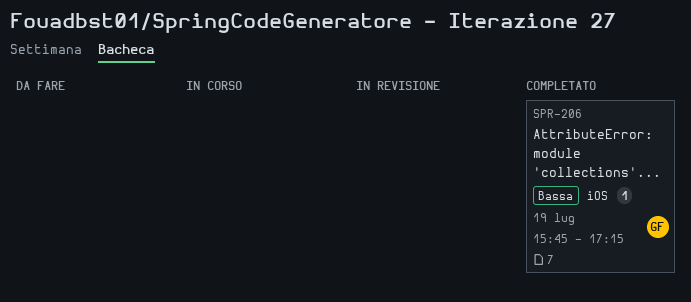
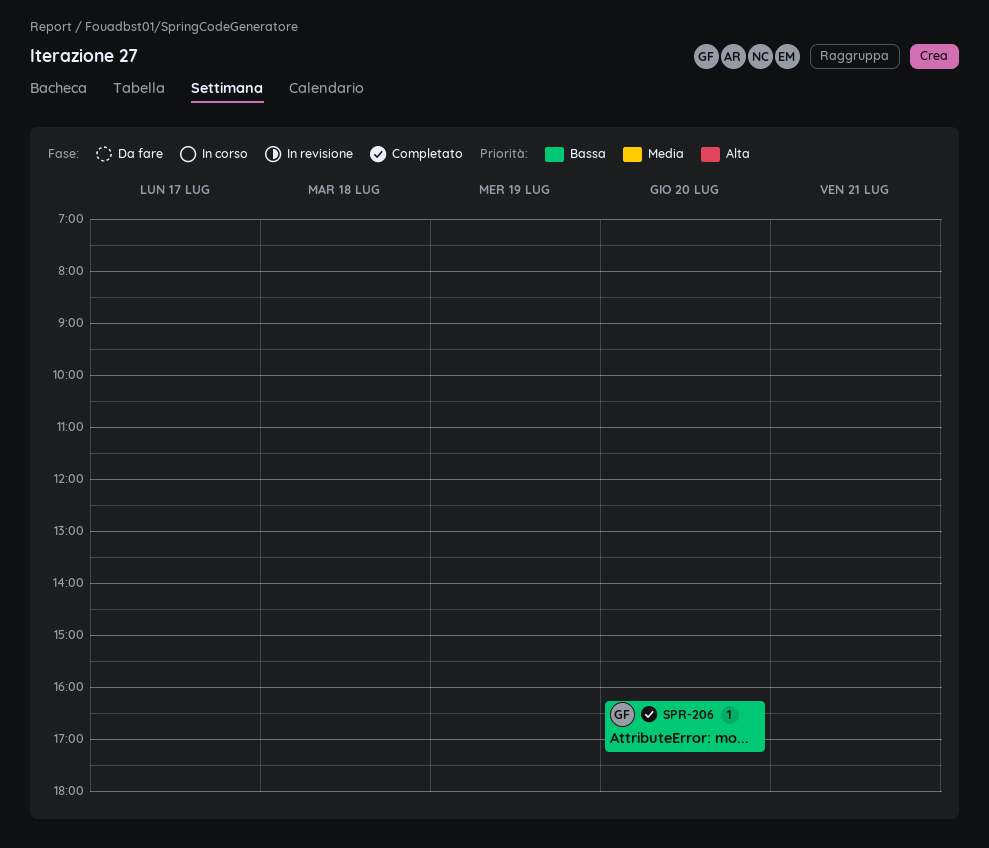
SPR-206, day: Jul 19 -> Jul 20
SPR-206, begins: 15:45 -> 16:15

